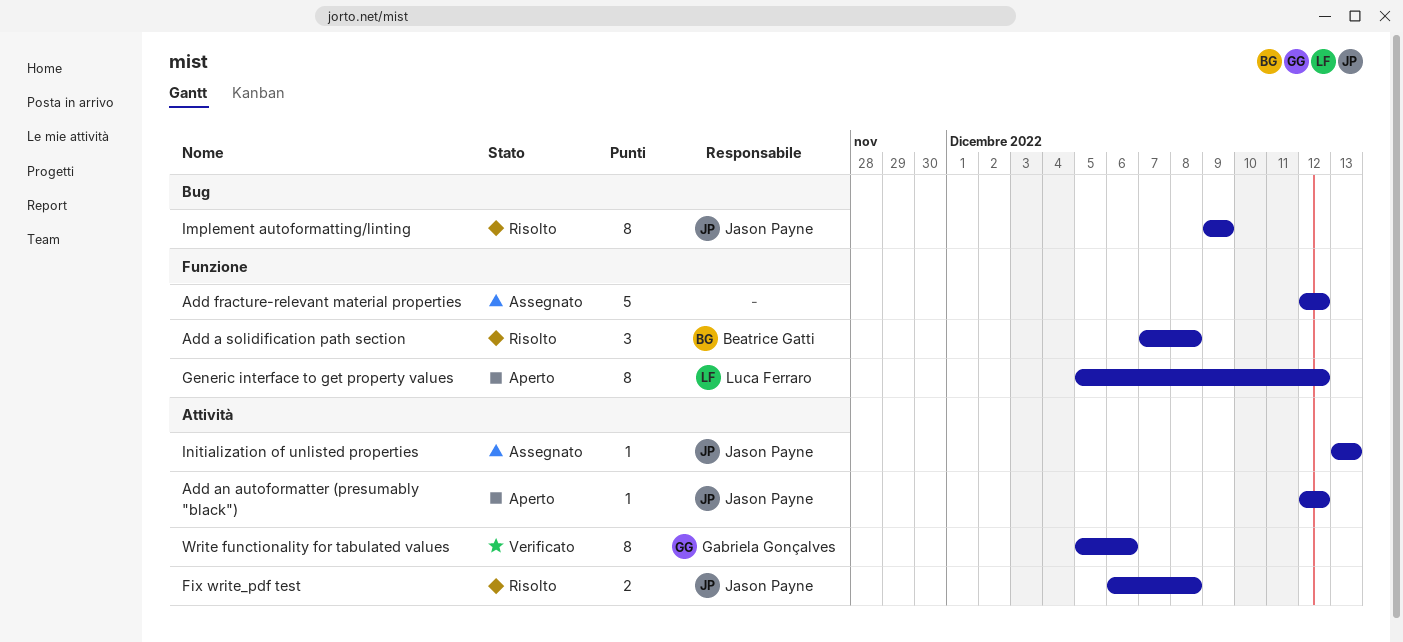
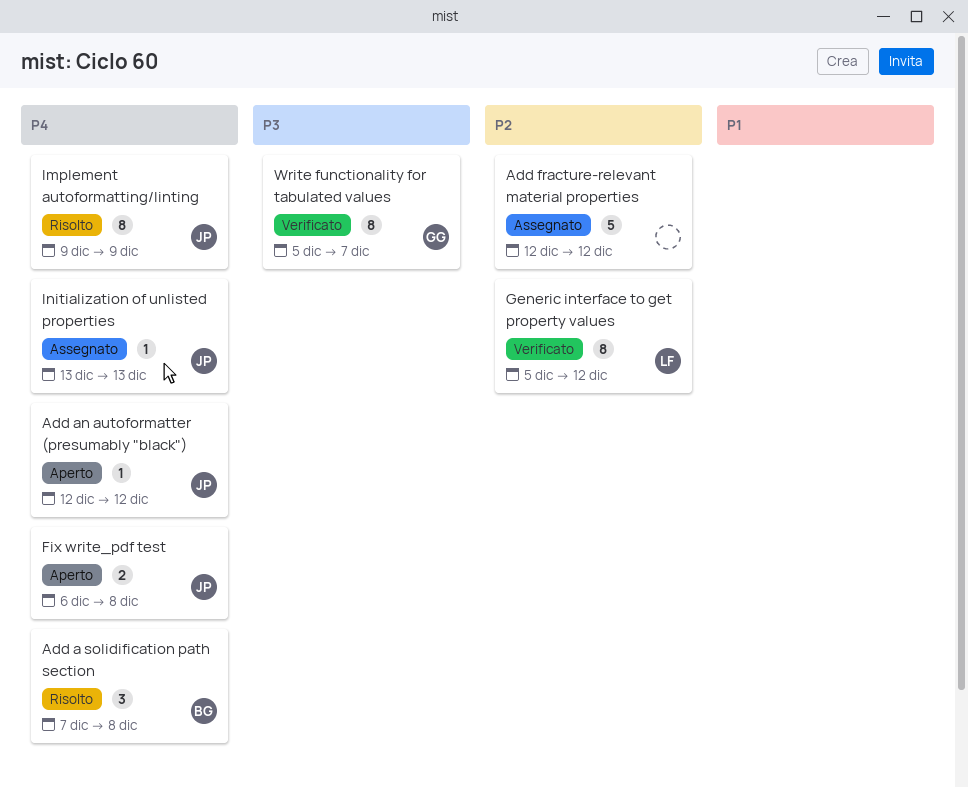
Fix write_pdf test, status: Risolto -> Aperto
Generic interface to get property values, status: Aperto -> Verificato
Write functionality for tabulated values, due: Dec 6 -> Dec 7

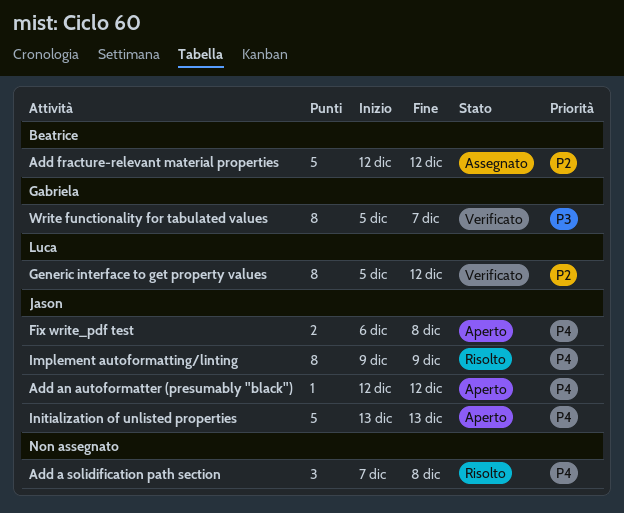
Add a solidification path section, owner: Beatrice -> none
Add fracture-relevant material properties, owner: none -> Beatrice
Initialization of unlisted properties, status: Assegnato -> Aperto
Initialization of unlisted properties, estimate: 1 -> 5

